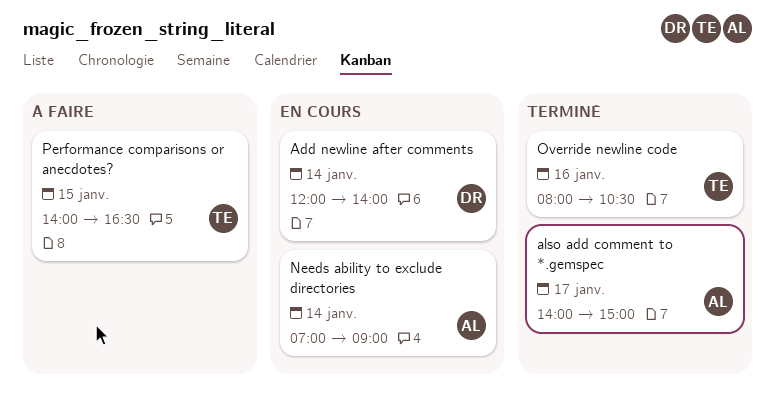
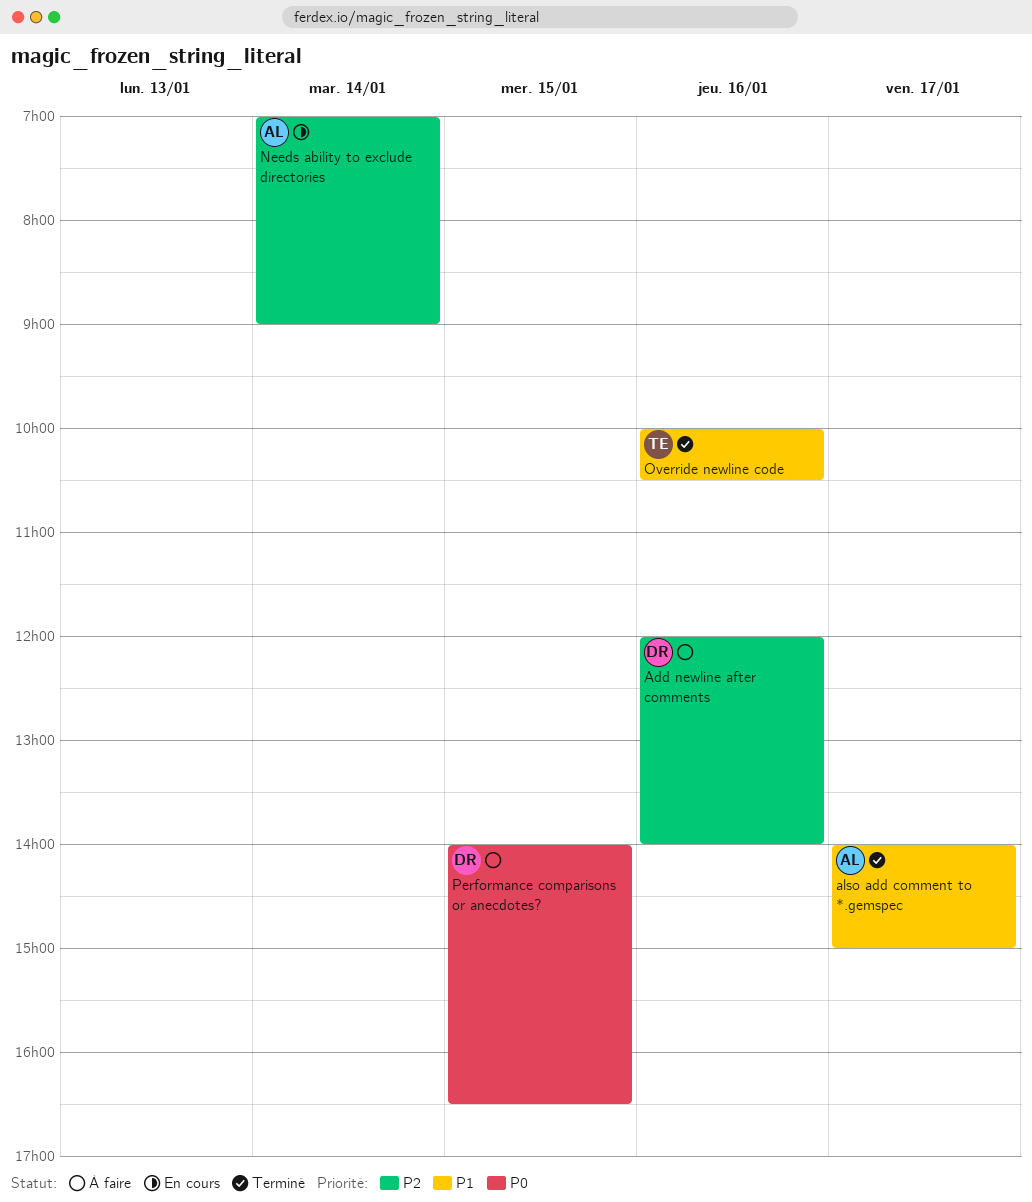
Add newline after comments, status: En cours -> À faire
Add newline after comments, day: Jan 14 -> Jan 16
Override newline code, begins: 08:00 -> 10:00
Performance comparisons or anecdotes?, owner: TE -> DR

